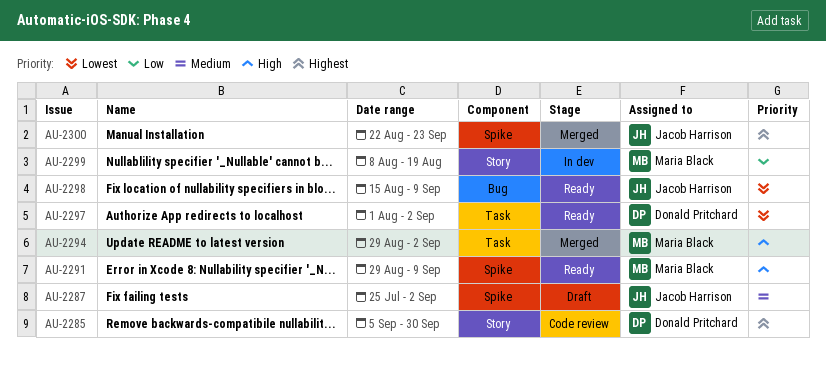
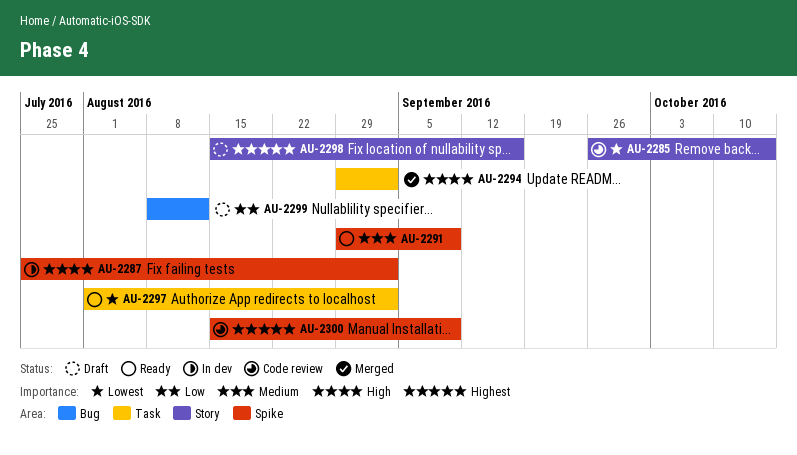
AU-2285, priority: Highest -> Lowest
AU-2285, start: Sep 5 -> Sep 26
AU-2285, due: Sep 30 -> Oct 14
AU-2287, status: Draft -> In dev
AU-2287, priority: Medium -> High
AU-2291, priority: High -> Medium
AU-2298, status: Ready -> Draft
AU-2298, priority: Lowest -> Highest
AU-2298, label: Bug -> Story
AU-2298, due: Sep 9 -> Sep 16
AU-2299, status: In dev -> Draft
AU-2299, label: Story -> Bug
AU-2299, due: Aug 19 -> Aug 12
AU-2300, status: Merged -> Code review
AU-2300, start: Aug 22 -> Aug 15
AU-2300, due: Sep 23 -> Sep 9

